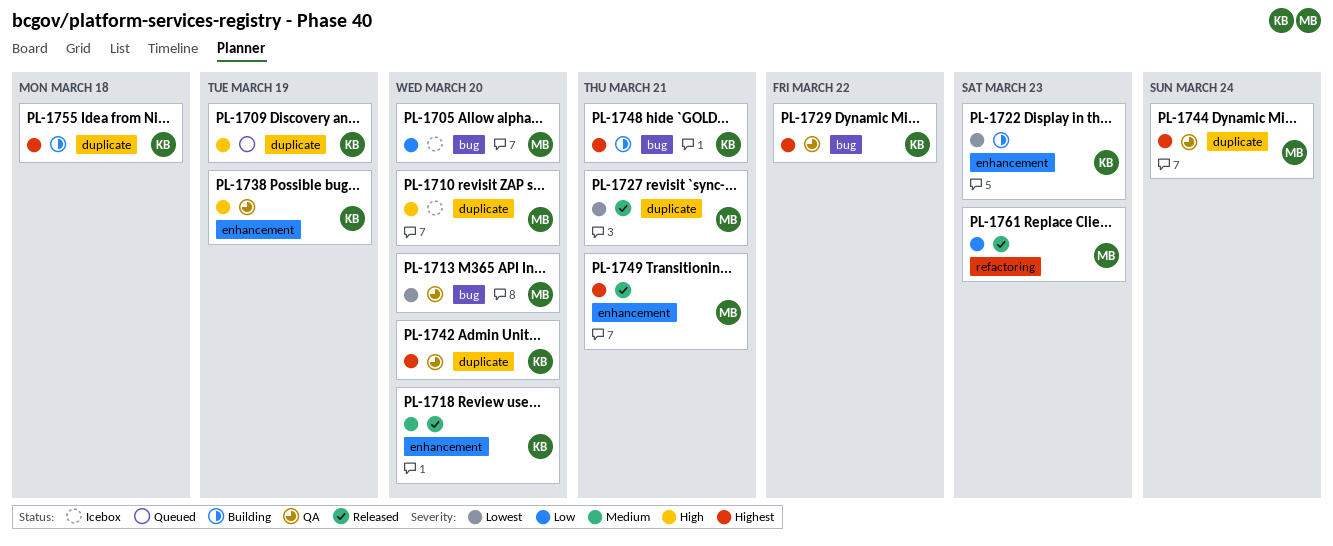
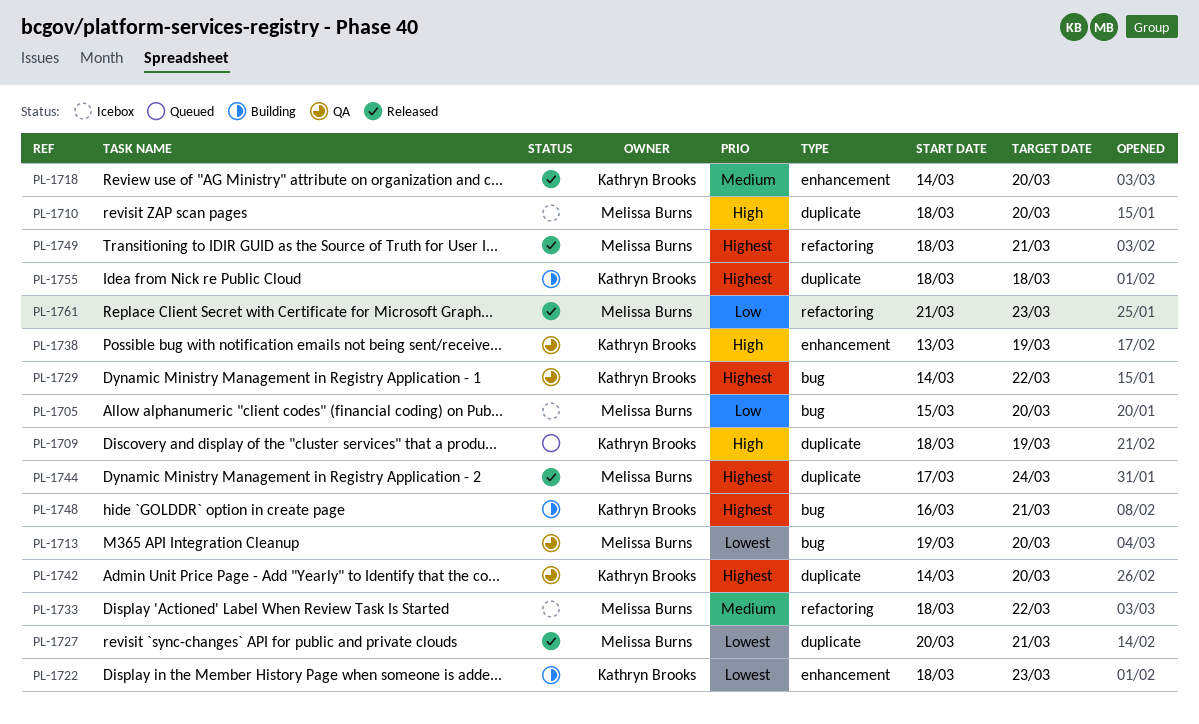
PL-1733: none -> present
PL-1744, status: QA -> Released
PL-1749, label: enhancement -> refactoring

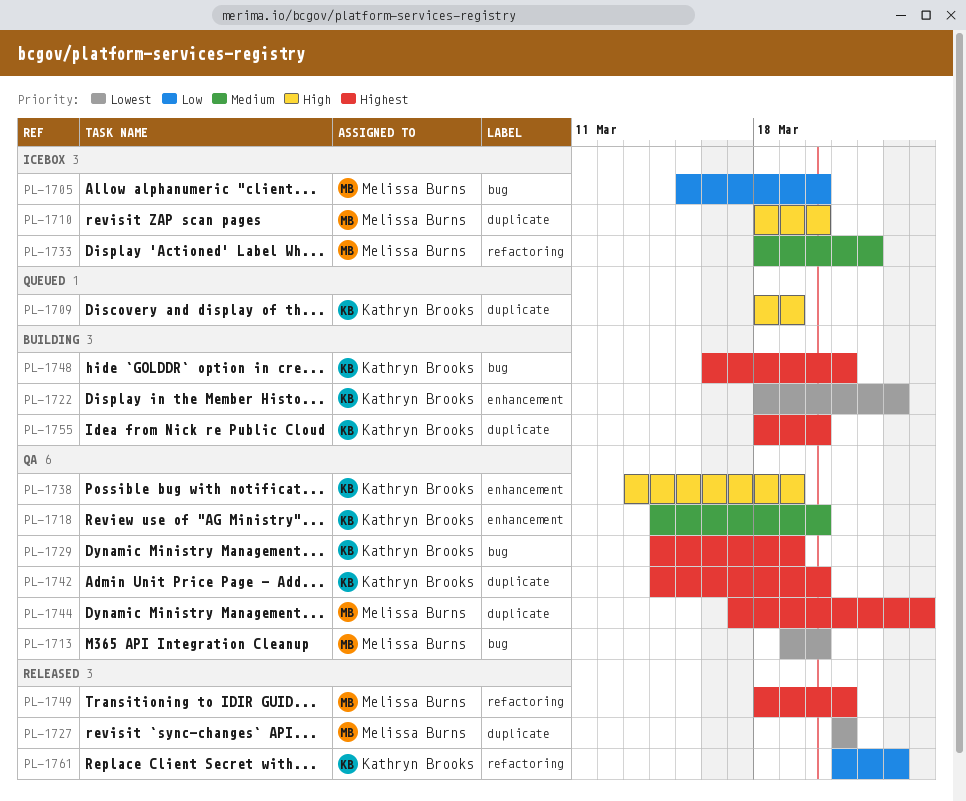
PL-1718, status: Released -> QA
PL-1727, start: Mar 20 -> Mar 21
PL-1729, due: Mar 22 -> Mar 19
PL-1744, status: Released -> QA
PL-1755, due: Mar 18 -> Mar 20
PL-1761, owner: Melissa Burns -> Kathryn Brooks

